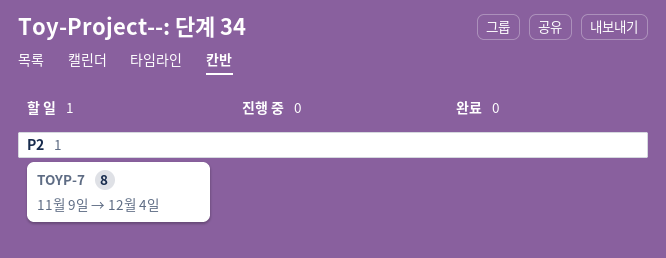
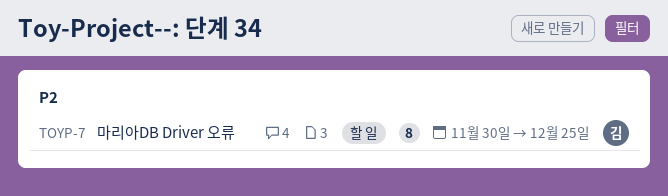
TOYP-7, start: Nov 9 -> Nov 30
TOYP-7, due: Dec 4 -> Dec 25

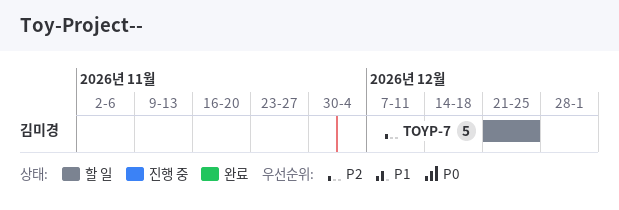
TOYP-7, estimate: 8 -> 5
TOYP-7, start: Nov 30 -> Dec 21

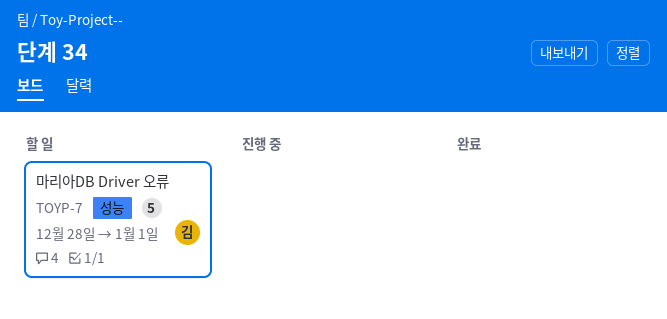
TOYP-7, start: Dec 21 -> Dec 28
TOYP-7, due: Dec 25 -> Jan 1

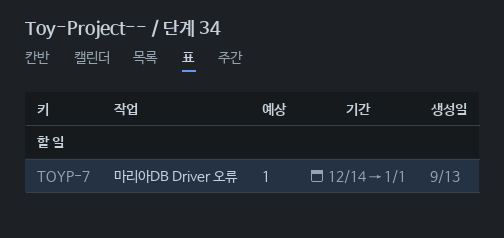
TOYP-7, estimate: 5 -> 1
TOYP-7, start: Dec 28 -> Dec 14

